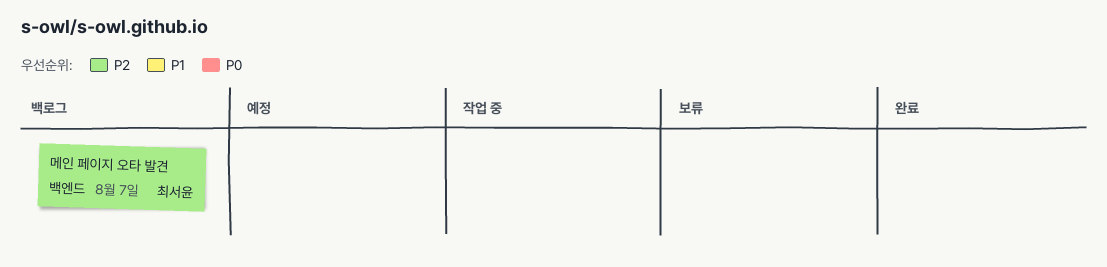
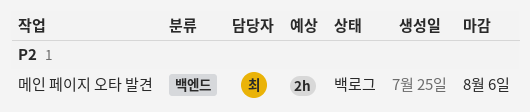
메인 페이지 오타 발견, due: Aug 7 -> Aug 6

